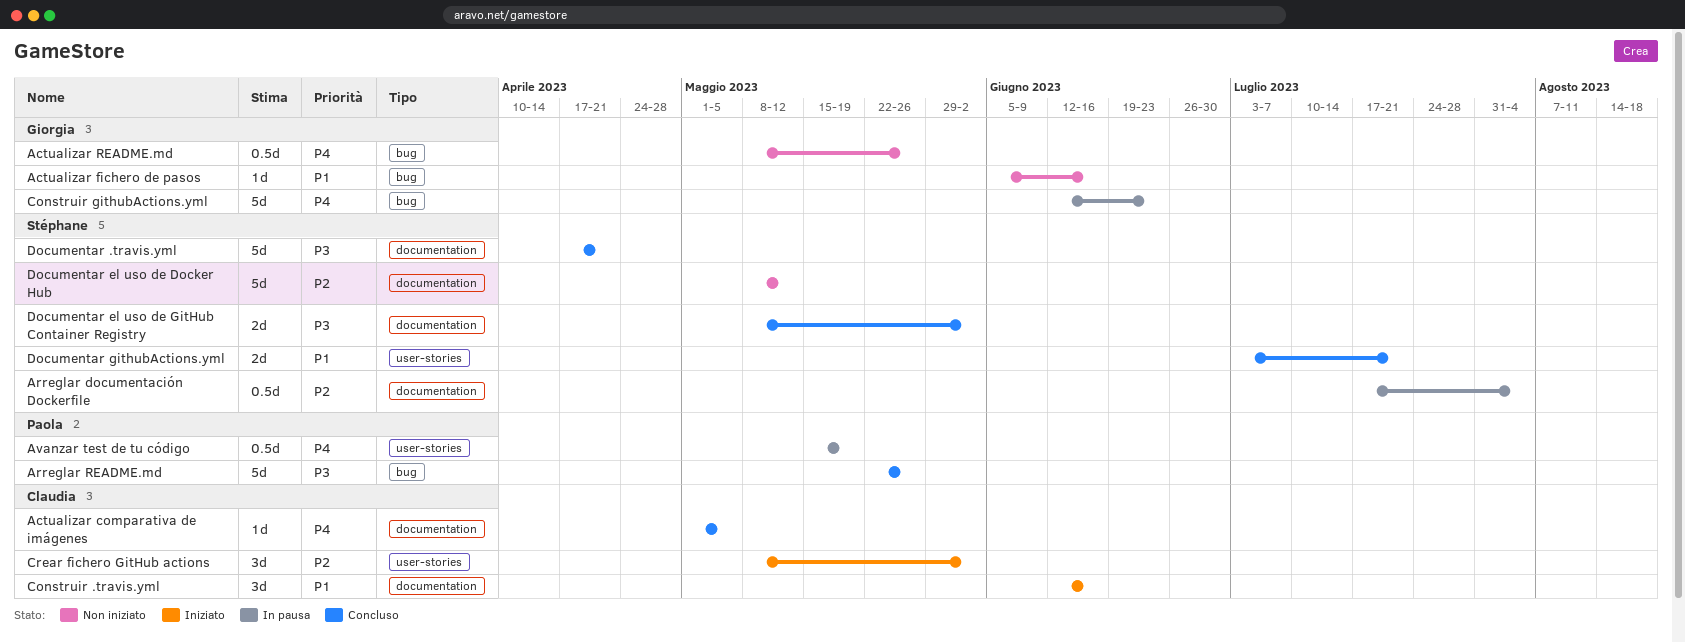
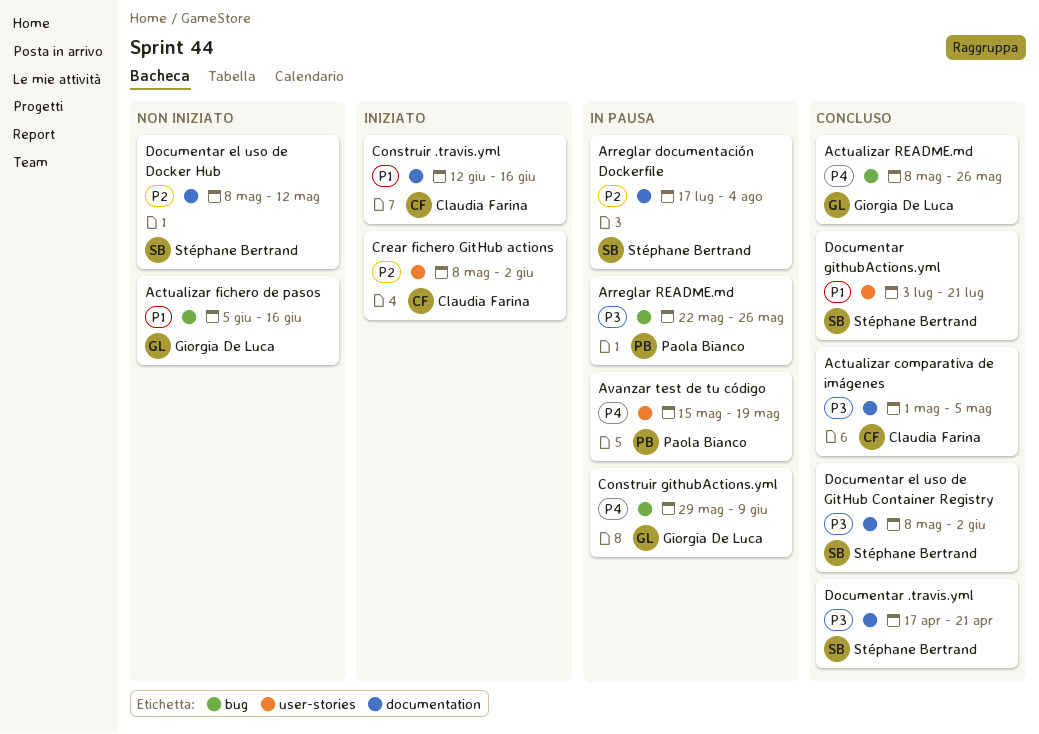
Actualizar comparativa de imágenes, priority: P4 -> P3
Actualizar README.md, status: Non iniziato -> Concluso
Arreglar README.md, status: Concluso -> In pausa
Construir githubActions.yml, start: Jun 12 -> May 29
Construir githubActions.yml, due: Jun 23 -> Jun 9

